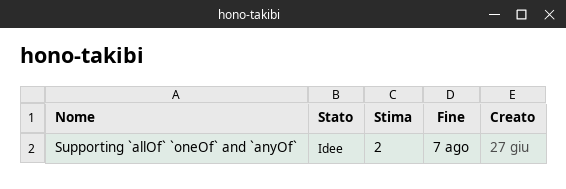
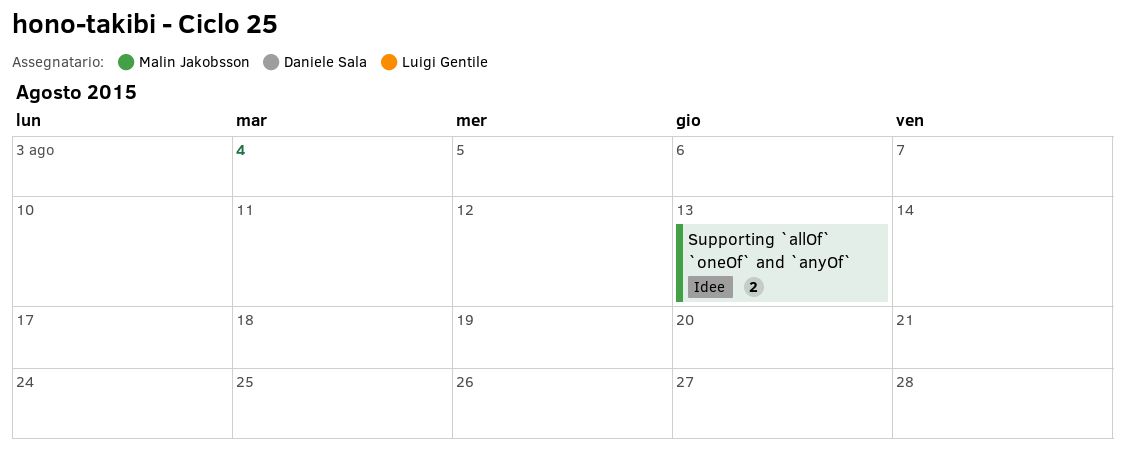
Supporting `allOf` `oneOf` and `anyOf`, due: Aug 7 -> Aug 13

